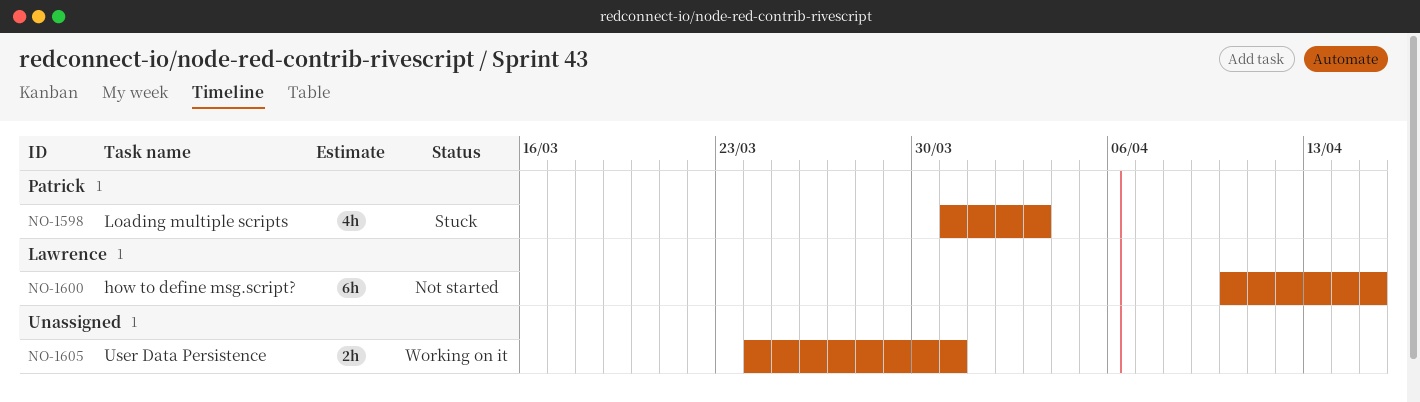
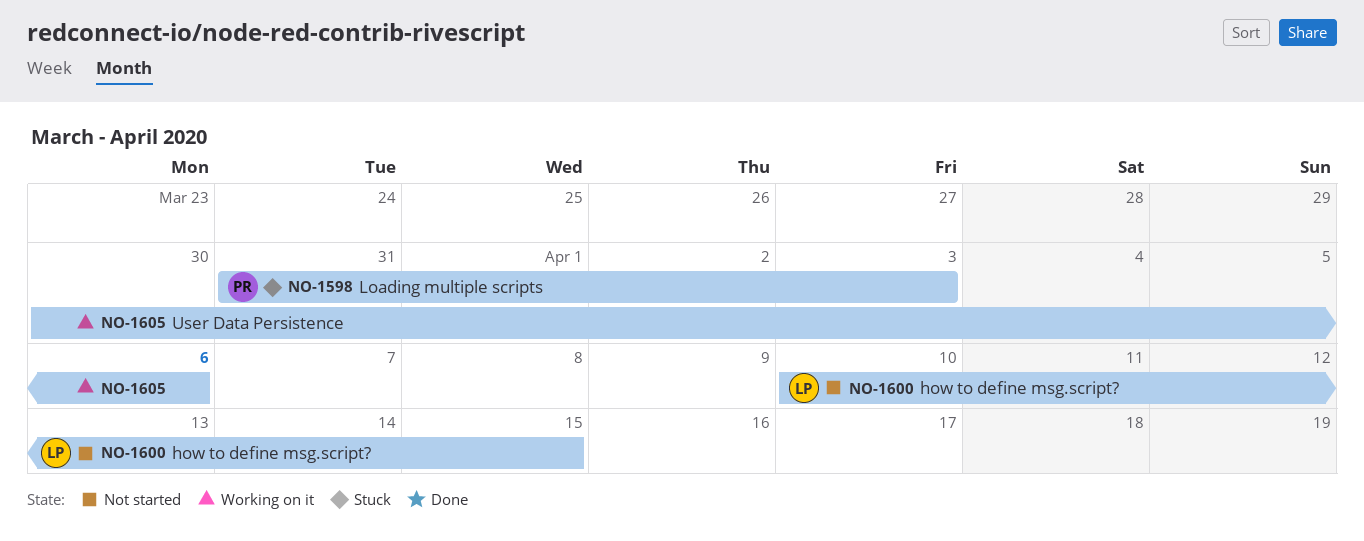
NO-1605, start: Mar 24 -> Mar 30
NO-1605, due: Mar 31 -> Apr 6

